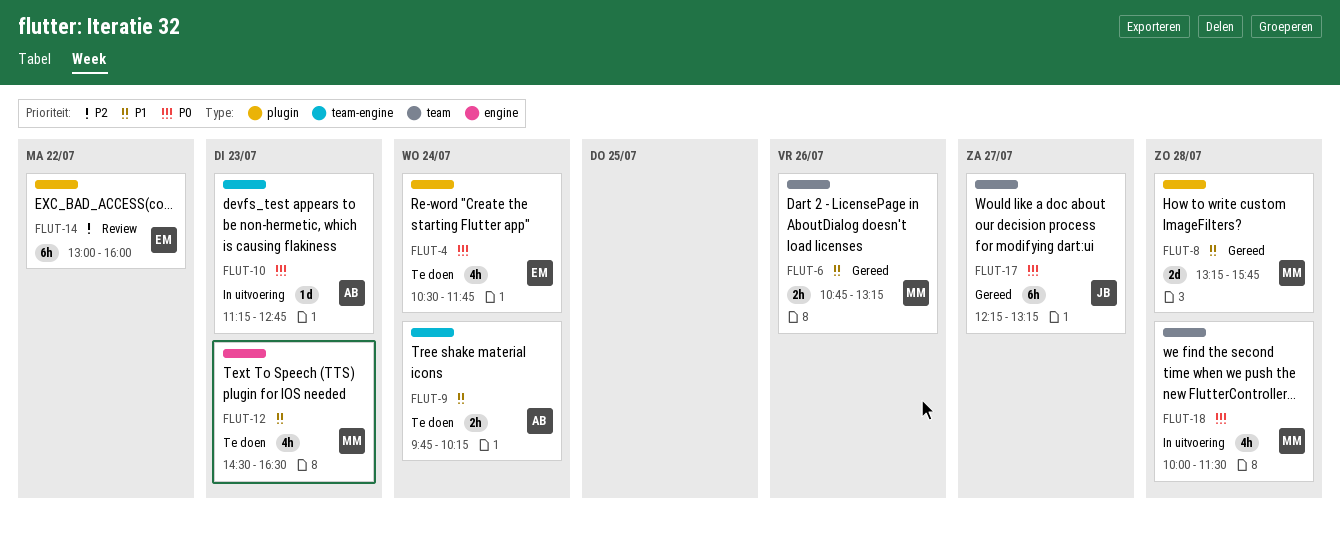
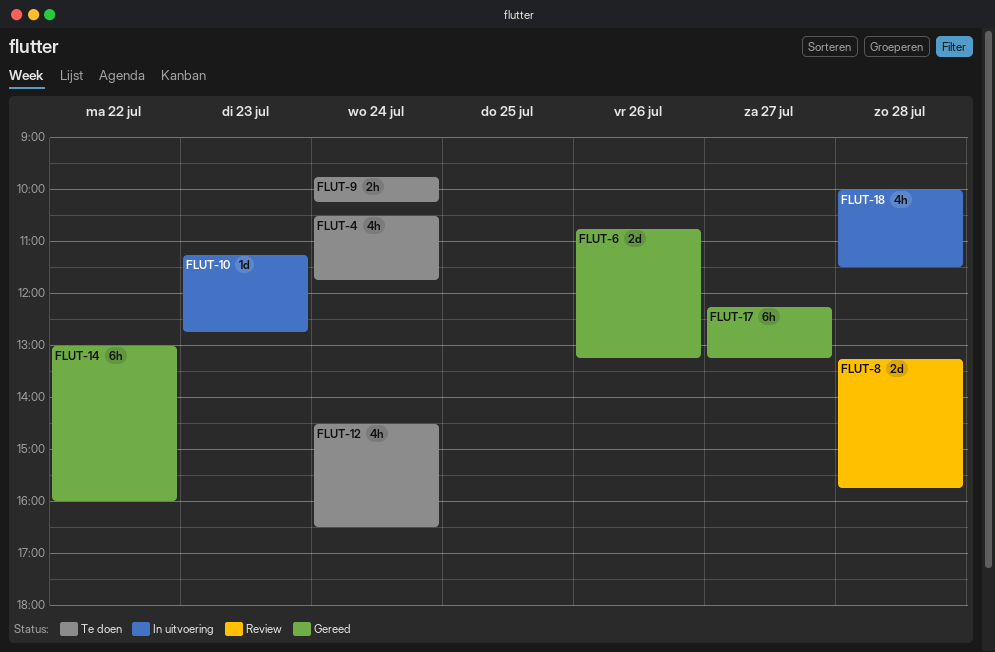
FLUT-6, estimate: 2h -> 2d
FLUT-8, status: Gereed -> Review
FLUT-12, day: Jul 23 -> Jul 24
FLUT-14, status: Review -> Gereed

